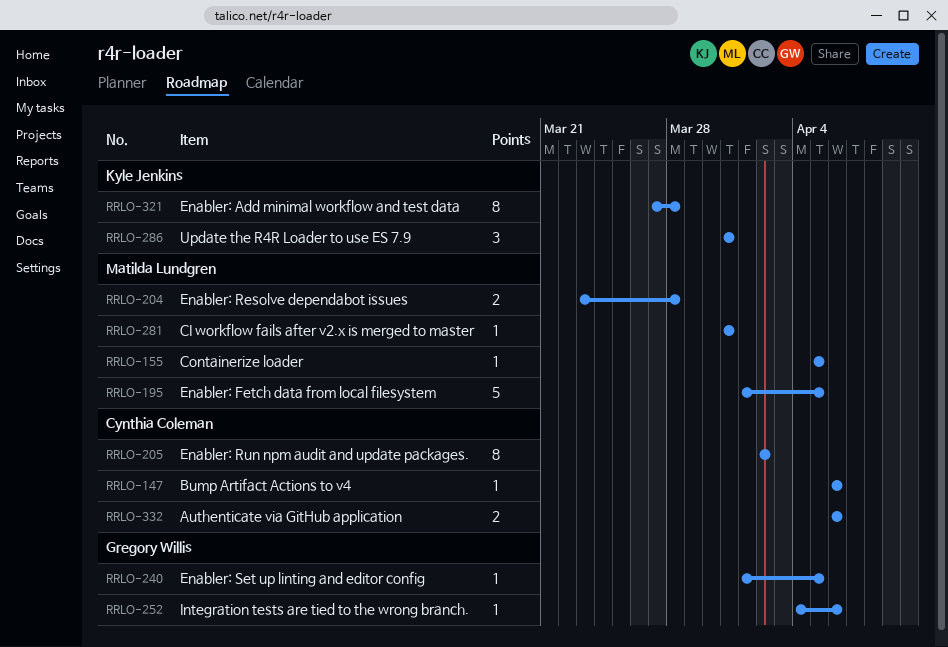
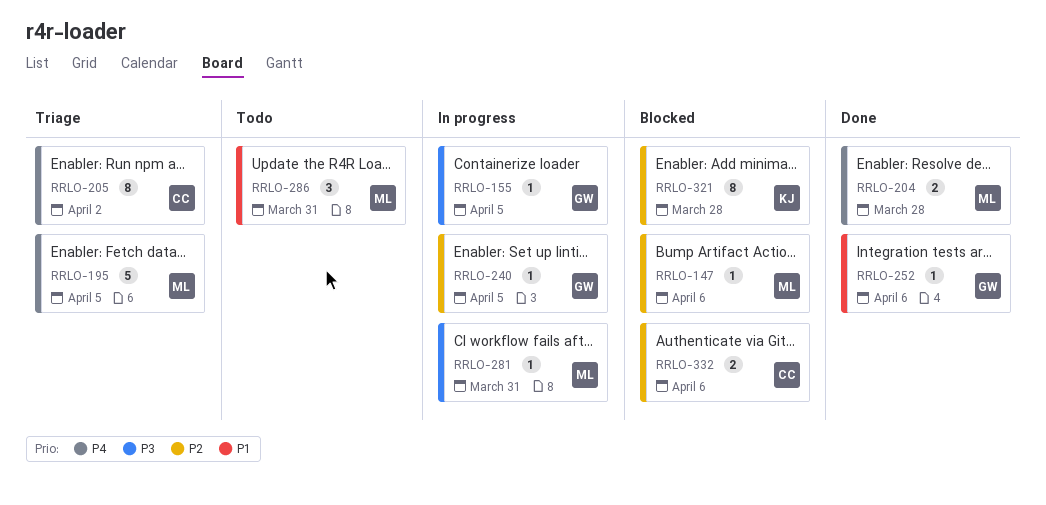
RRLO-147, owner: Cynthia Coleman -> Matilda Lundgren
RRLO-155, owner: Matilda Lundgren -> Gregory Willis
RRLO-286, owner: Kyle Jenkins -> Matilda Lundgren

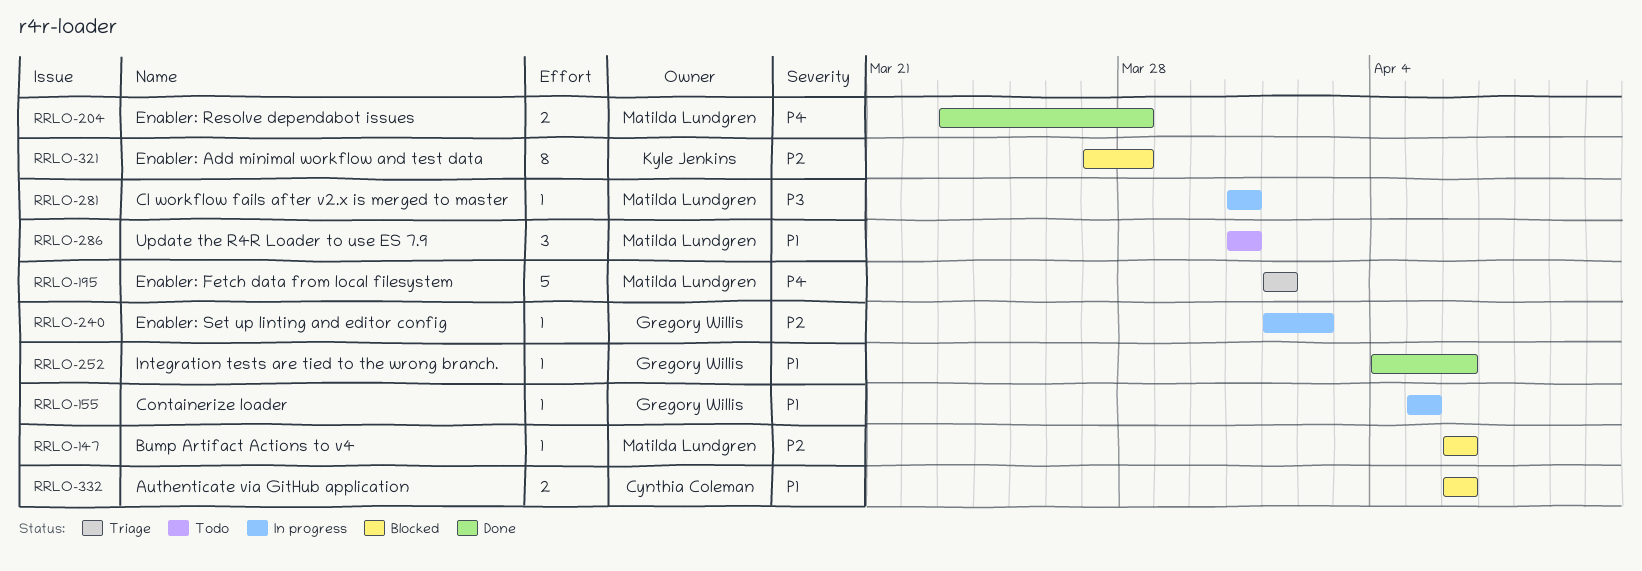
RRLO-155, priority: P3 -> P1
RRLO-195, due: Apr 5 -> Apr 1
RRLO-205: present -> none
RRLO-240, due: Apr 5 -> Apr 2
RRLO-332, priority: P2 -> P1

